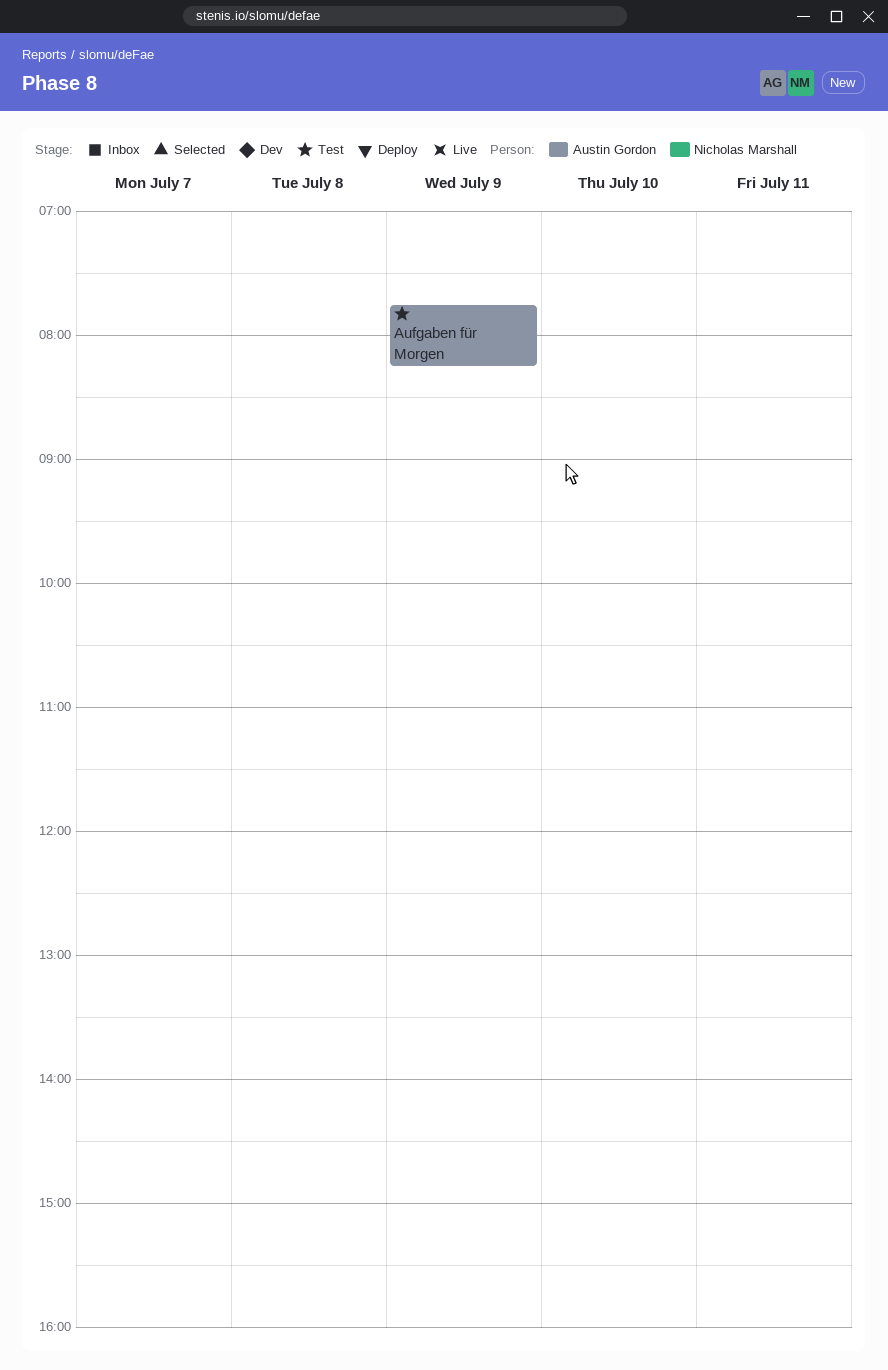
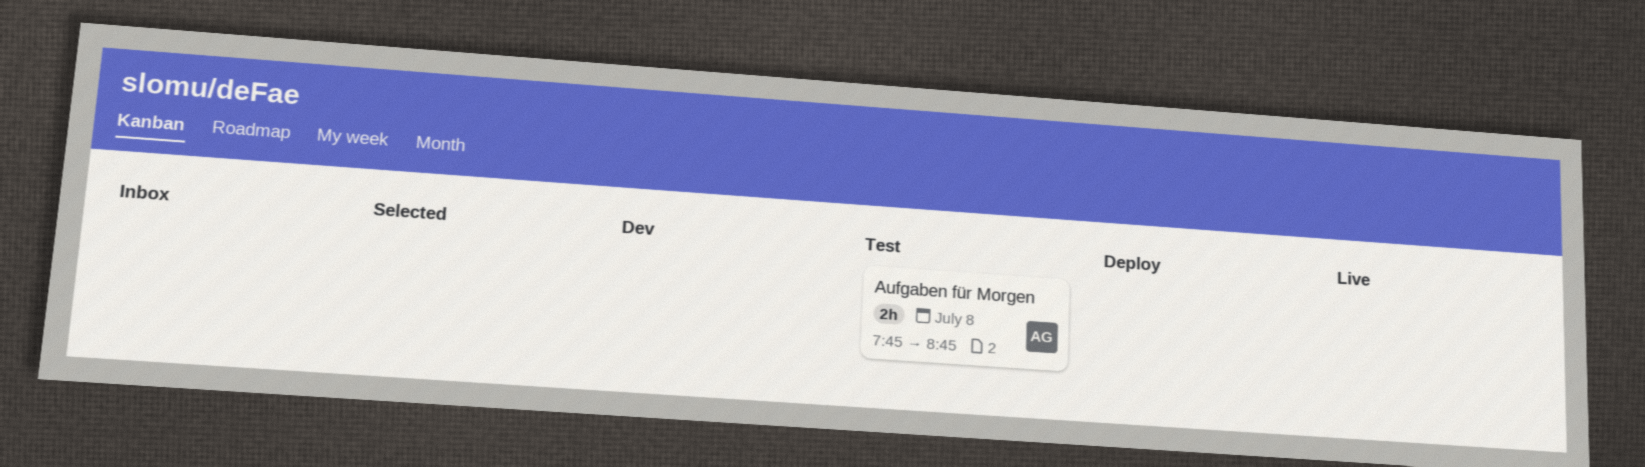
Aufgaben für Morgen, day: Jul 9 -> Jul 8
Aufgaben für Morgen, ends: 08:15 -> 08:45

